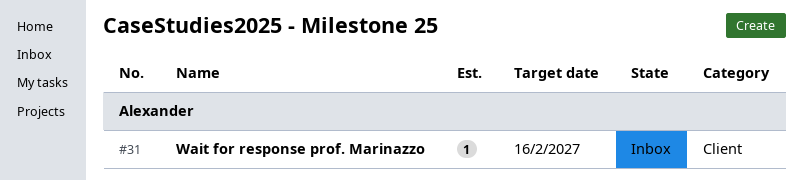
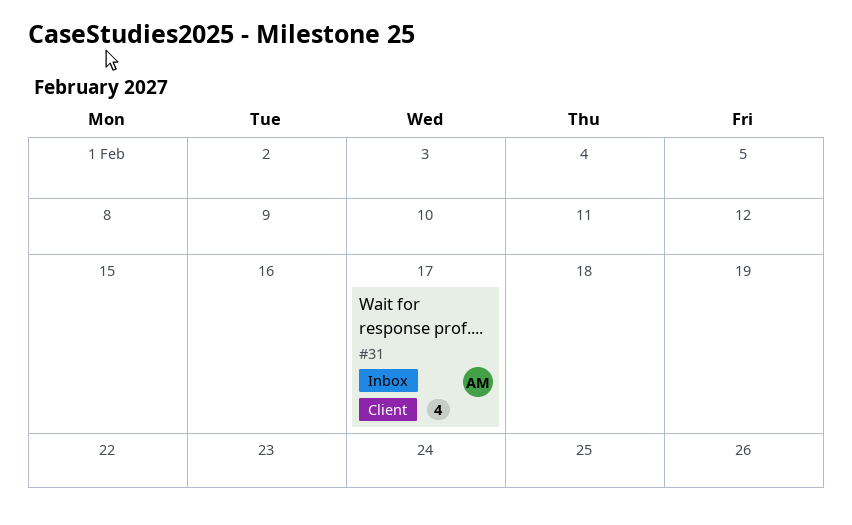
#31, estimate: 1 -> 4
#31, due: Feb 16 -> Feb 17

